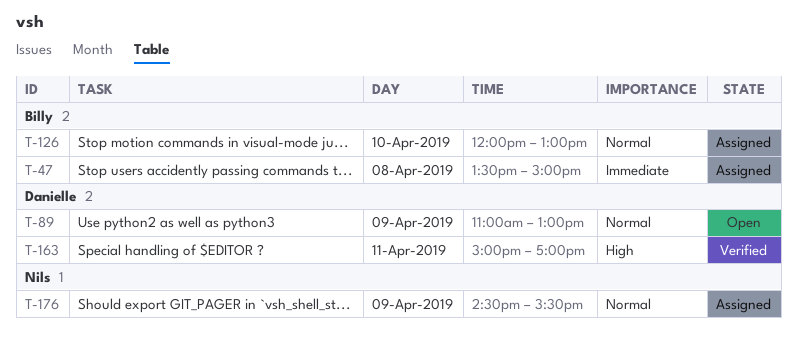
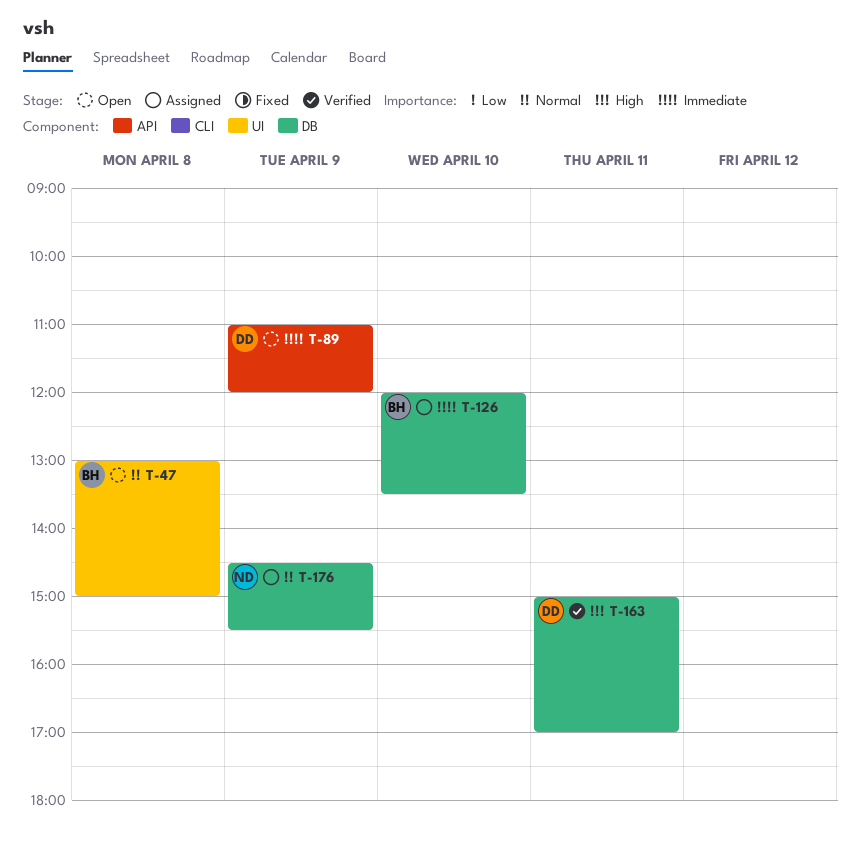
T-47, status: Assigned -> Open
T-47, priority: Immediate -> Normal
T-47, begins: 13:30 -> 13:00
T-89, priority: Normal -> Immediate
T-89, ends: 13:00 -> 12:00
T-126, priority: Normal -> Immediate
T-126, ends: 13:00 -> 13:30

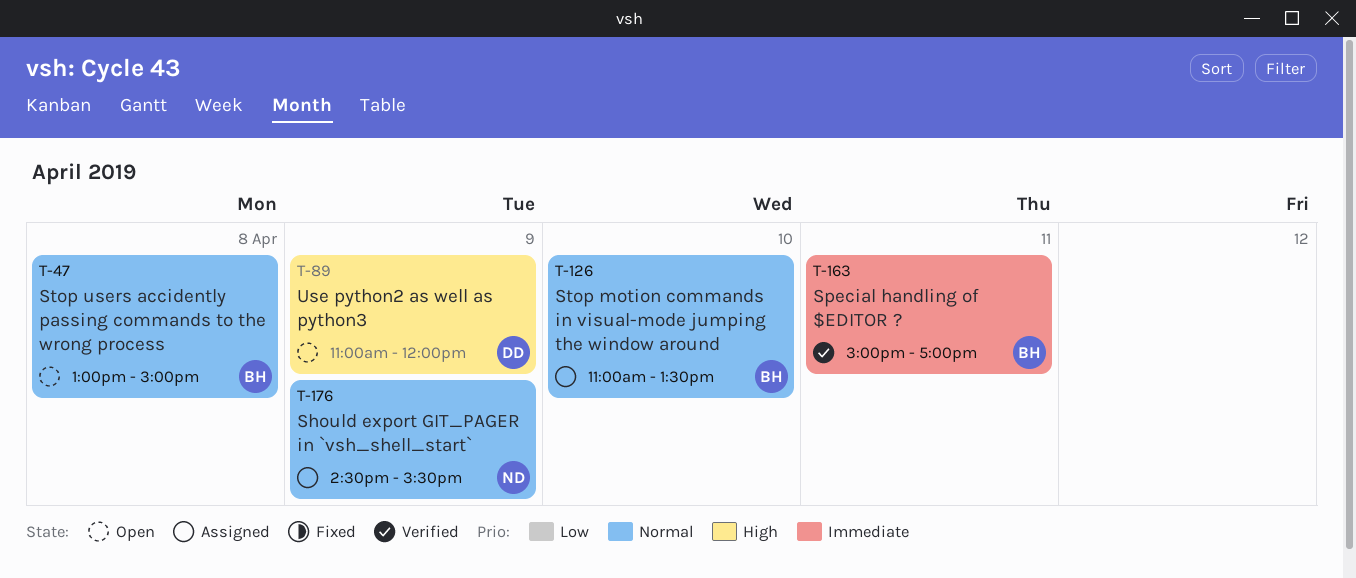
T-89, priority: Immediate -> High
T-126, priority: Immediate -> Normal
T-126, begins: 12:00 -> 11:00
T-163, owner: DD -> BH
T-163, priority: High -> Immediate

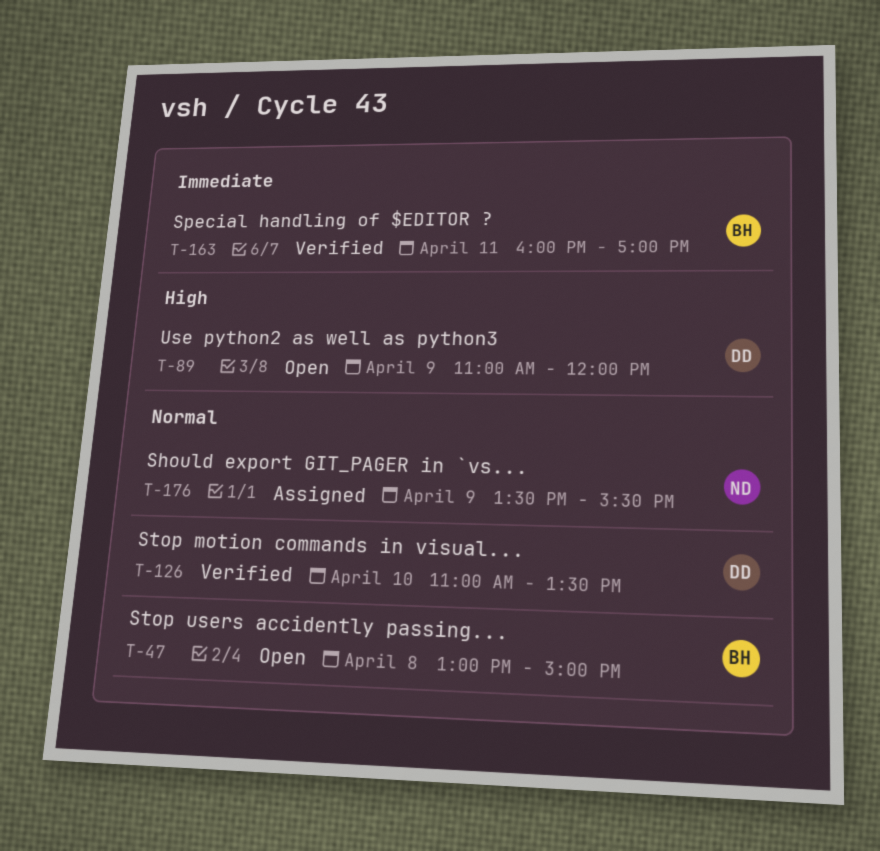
T-126, status: Assigned -> Verified
T-126, owner: BH -> DD
T-163, begins: 15:00 -> 16:00
T-176, begins: 14:30 -> 13:30

